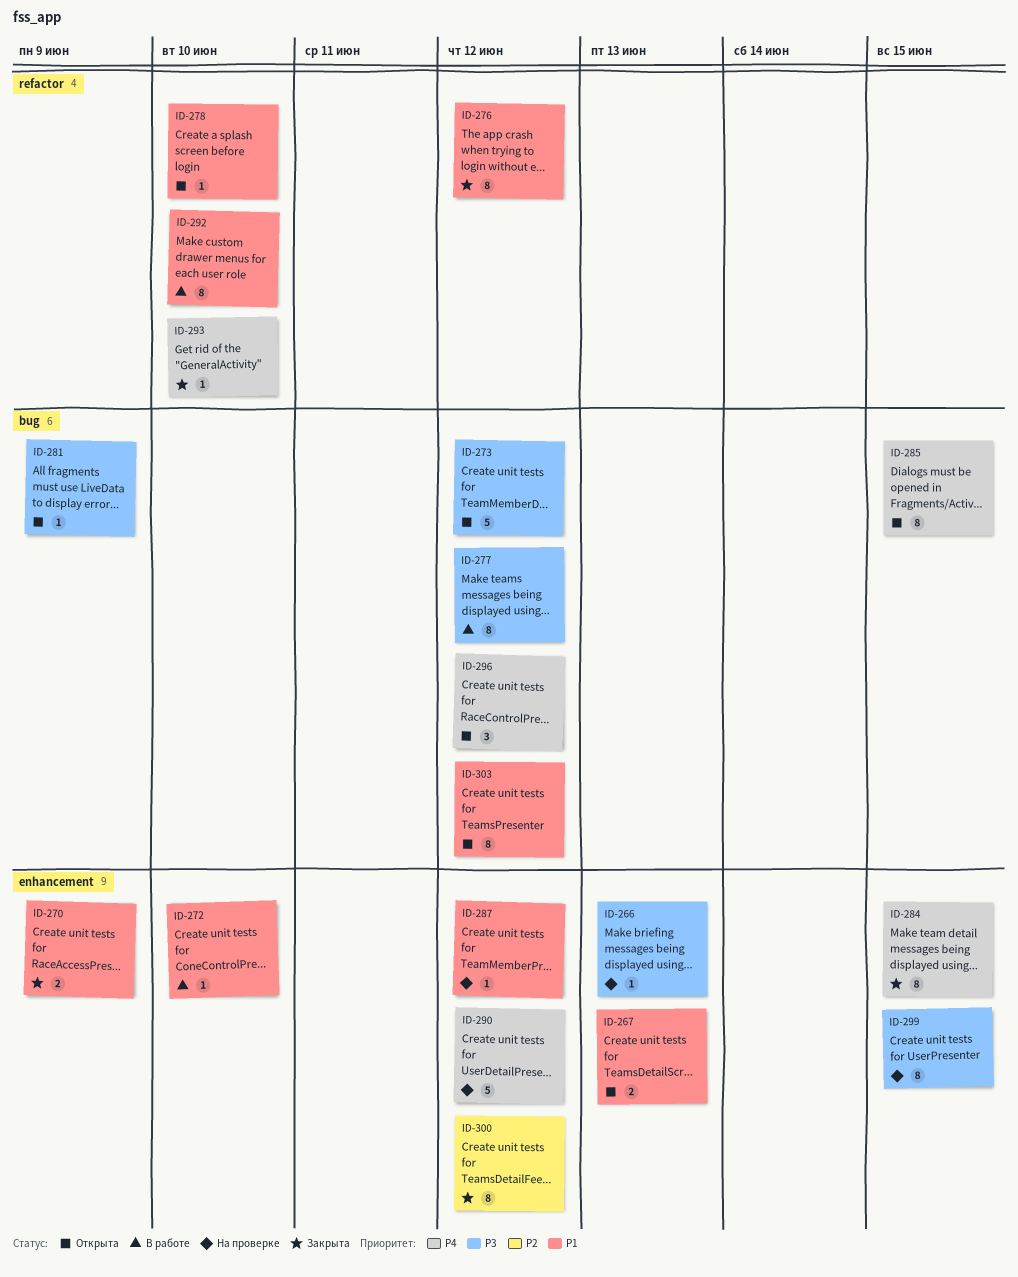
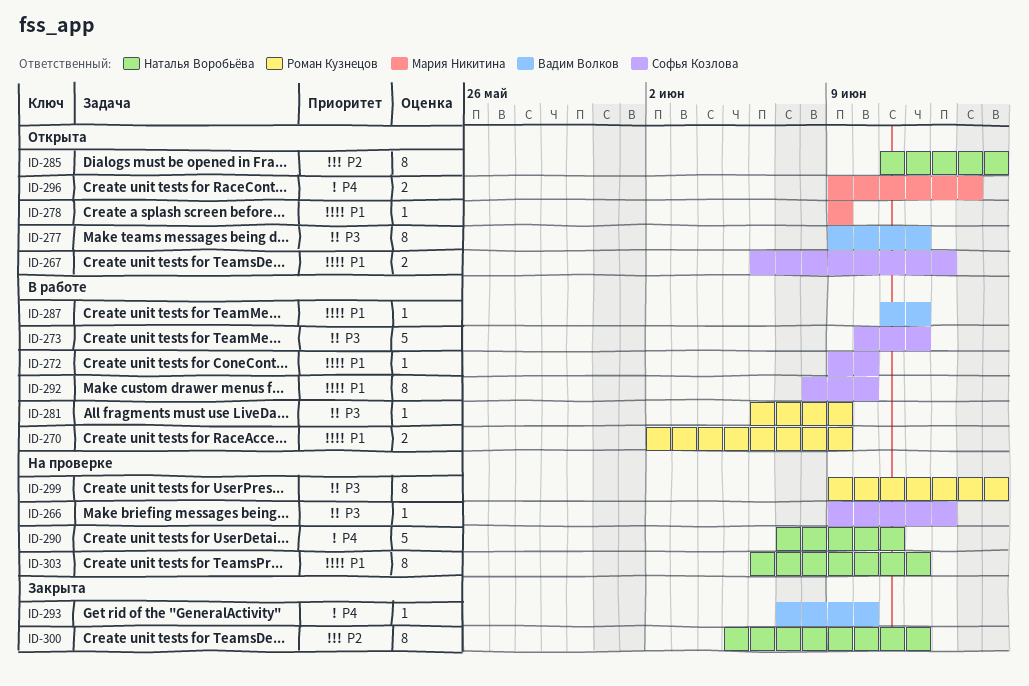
ID-270, status: Закрыта -> В работе
ID-273, status: Открыта -> В работе
ID-276: present -> none
ID-277, status: В работе -> Открыта
ID-278, due: Jun 10 -> Jun 9
ID-281, status: Открыта -> В работе
ID-284: present -> none
ID-285, priority: P4 -> P2
ID-287, status: На проверке -> В работе
ID-290, due: Jun 12 -> Jun 11
ID-296, estimate: 3 -> 2
ID-296, due: Jun 12 -> Jun 14
ID-303, status: Открыта -> На проверке

